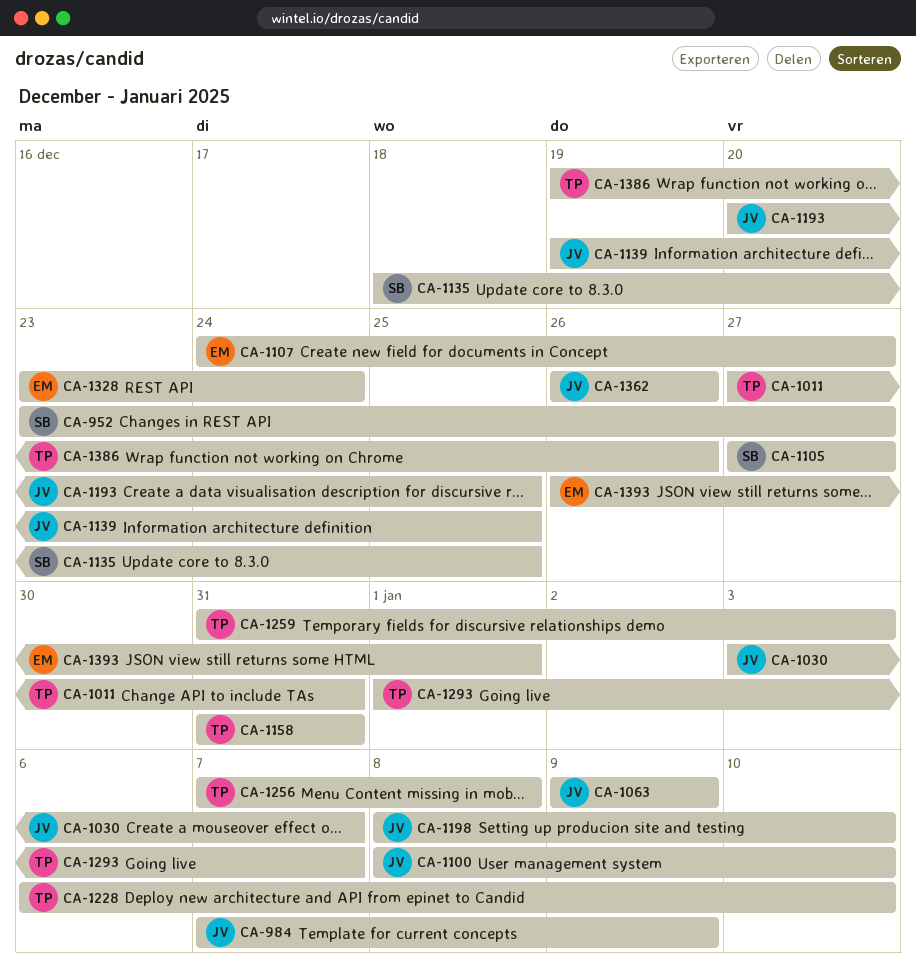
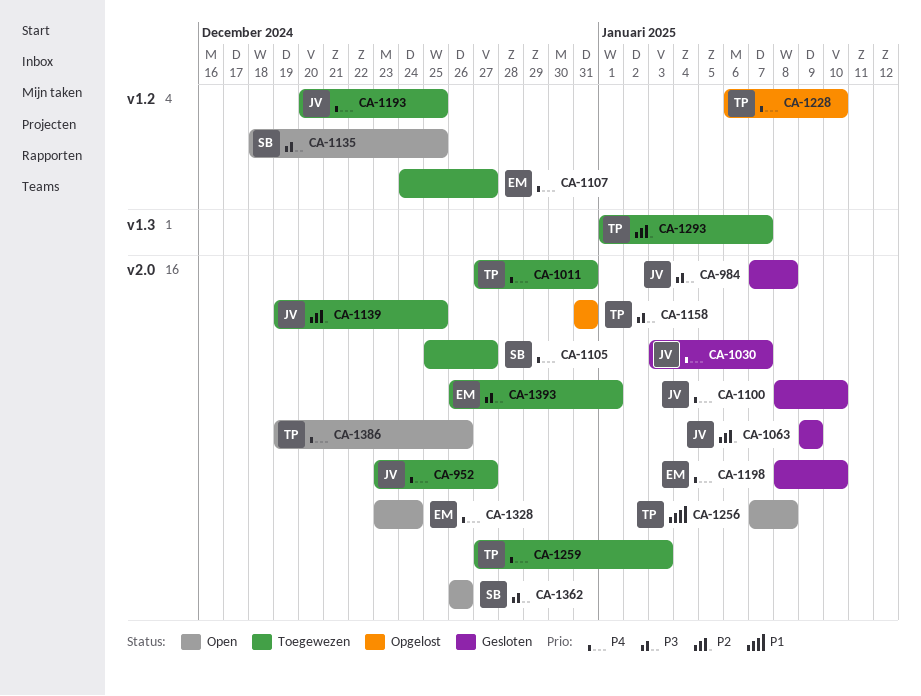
CA-952, owner: SB -> JV
CA-984, due: Jan 9 -> Jan 8
CA-1105, start: Dec 27 -> Dec 25
CA-1198, owner: JV -> EM
CA-1259, start: Dec 31 -> Dec 27
CA-1362, owner: JV -> SB

